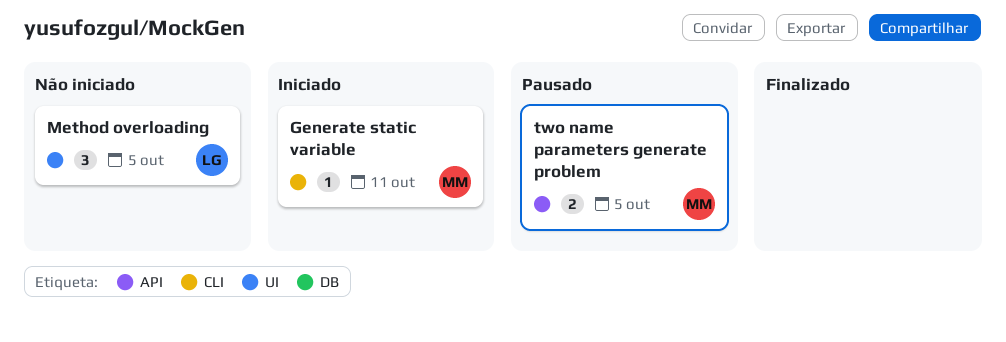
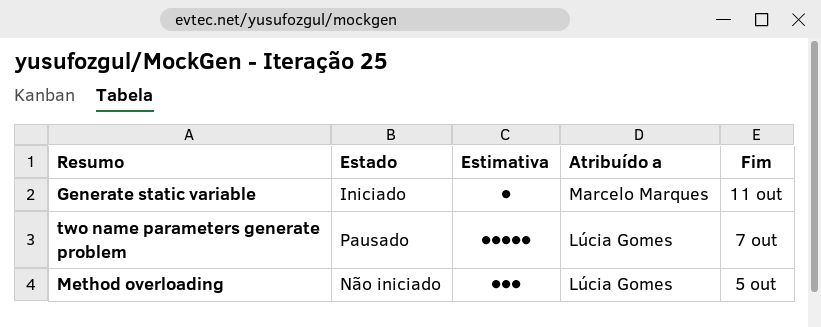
two name parameters generate problem, owner: Marcelo Marques -> Lúcia Gomes
two name parameters generate problem, estimate: 2 -> 5
two name parameters generate problem, due: Oct 5 -> Oct 7

